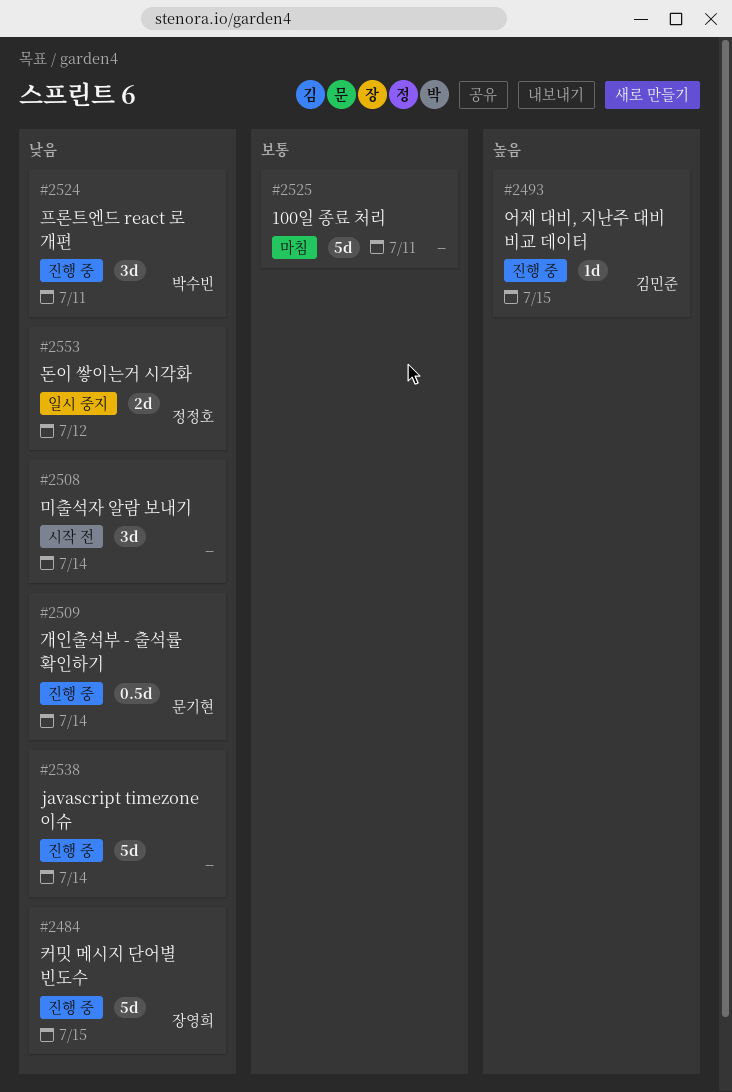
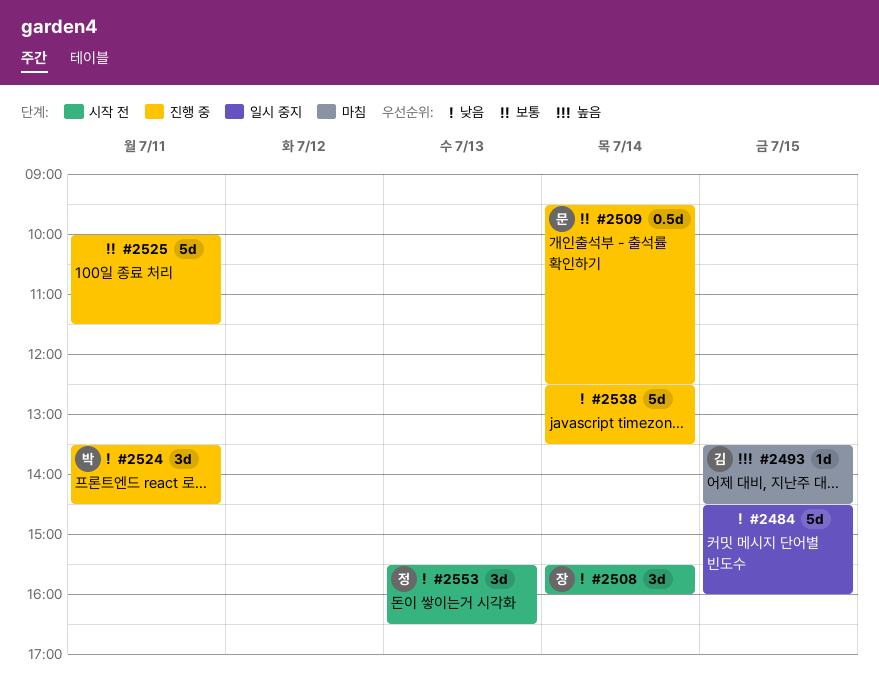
#2484, status: 진행 중 -> 일시 중지
#2484, owner: 장영희 -> none
#2493, status: 진행 중 -> 마침
#2508, owner: none -> 장영희
#2509, priority: 낮음 -> 보통
#2525, status: 마침 -> 진행 중
#2553, status: 일시 중지 -> 시작 전
#2553, estimate: 2d -> 3d
#2553, day: Jul 12 -> Jul 13

